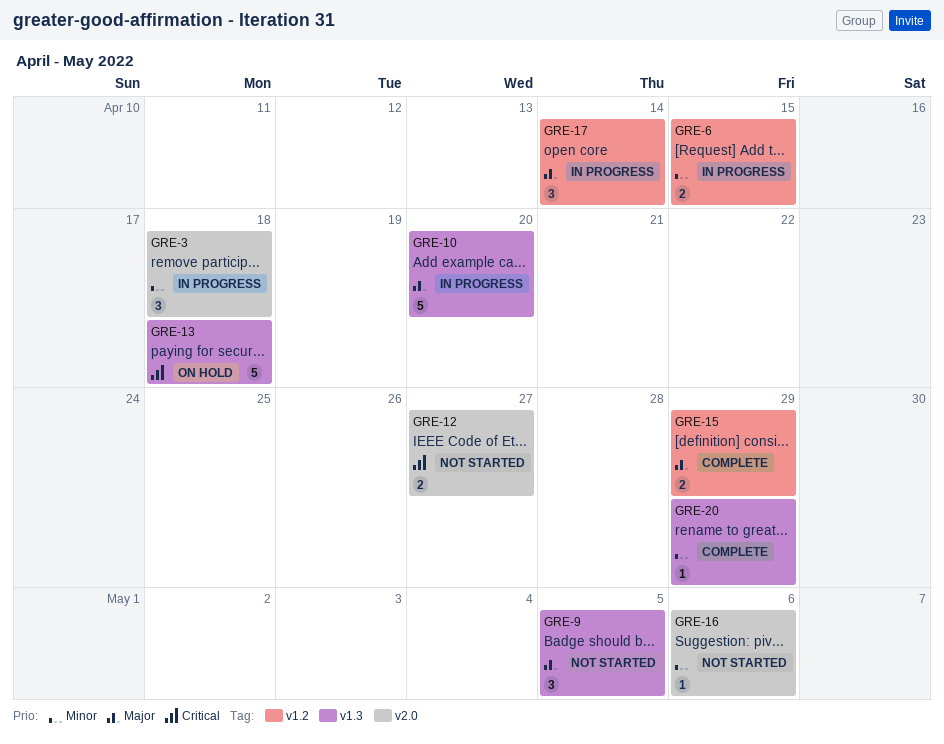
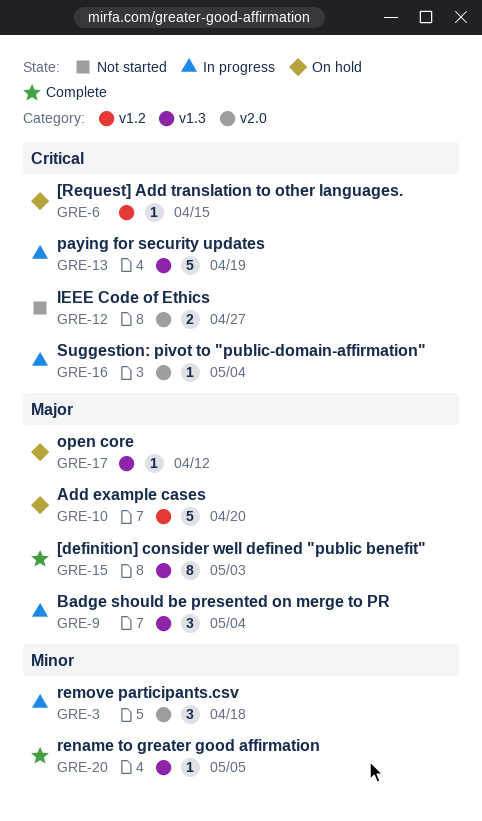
GRE-6, status: In progress -> On hold
GRE-6, priority: Minor -> Critical
GRE-6, estimate: 2 -> 1
GRE-9, status: Not started -> In progress
GRE-9, due: May 5 -> May 4
GRE-10, status: In progress -> On hold
GRE-10, label: v1.3 -> v1.2
GRE-13, status: On hold -> In progress
GRE-13, due: Apr 18 -> Apr 19
GRE-15, label: v1.2 -> v1.3
GRE-15, estimate: 2 -> 8
GRE-15, due: Apr 29 -> May 3
GRE-16, status: Not started -> In progress
GRE-16, priority: Minor -> Critical
GRE-16, due: May 6 -> May 4
GRE-17, status: In progress -> On hold
GRE-17, label: v1.2 -> v1.3
GRE-17, estimate: 3 -> 1
GRE-17, due: Apr 14 -> Apr 12
GRE-20, due: Apr 29 -> May 5

